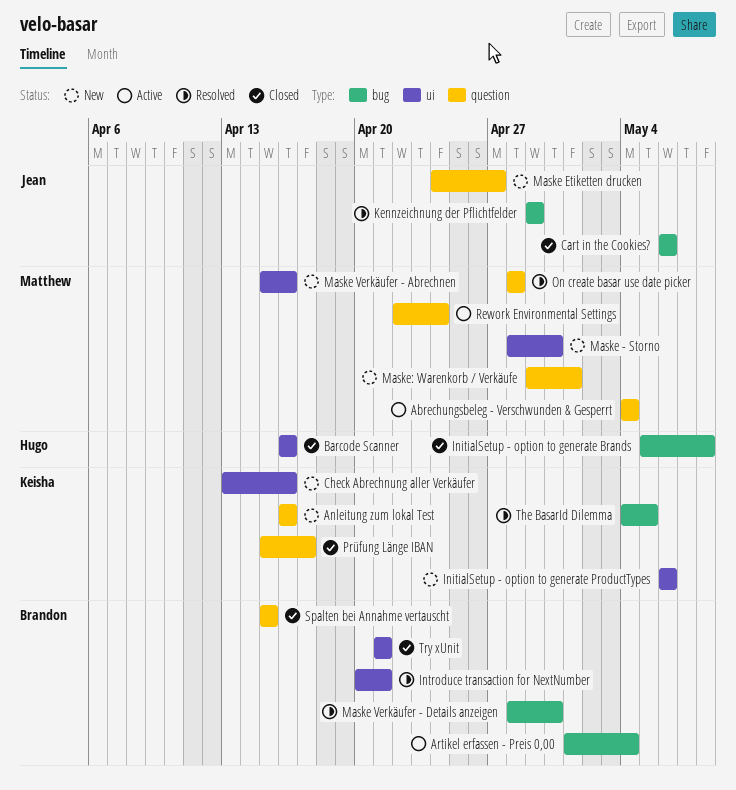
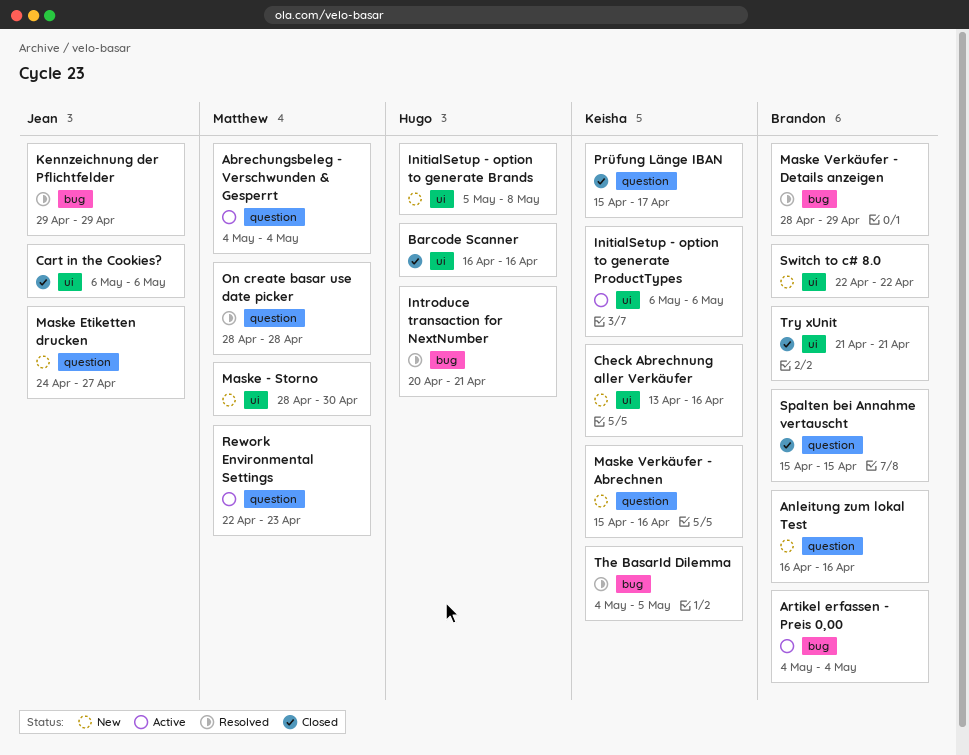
Anleitung zum lokal Test, owner: Keisha -> Brandon
Artikel erfassen - Preis 0,00, start: May 1 -> May 4
Cart in the Cookies?, label: bug -> ui
InitialSetup - option to generate Brands, status: Closed -> New
InitialSetup - option to generate Brands, label: bug -> ui
InitialSetup - option to generate ProductTypes, status: New -> Active
Introduce transaction for NextNumber, owner: Brandon -> Hugo
Introduce transaction for NextNumber, label: ui -> bug
Maske Verkäufer - Abrechnen, owner: Matthew -> Keisha
Maske Verkäufer - Abrechnen, label: ui -> question
Maske Verkäufer - Details anzeigen, due: Apr 30 -> Apr 29
Maske: Warenkorb / Verkäufe: present -> none
Rework Environmental Settings, due: Apr 24 -> Apr 23
Switch to c# 8.0: none -> present

